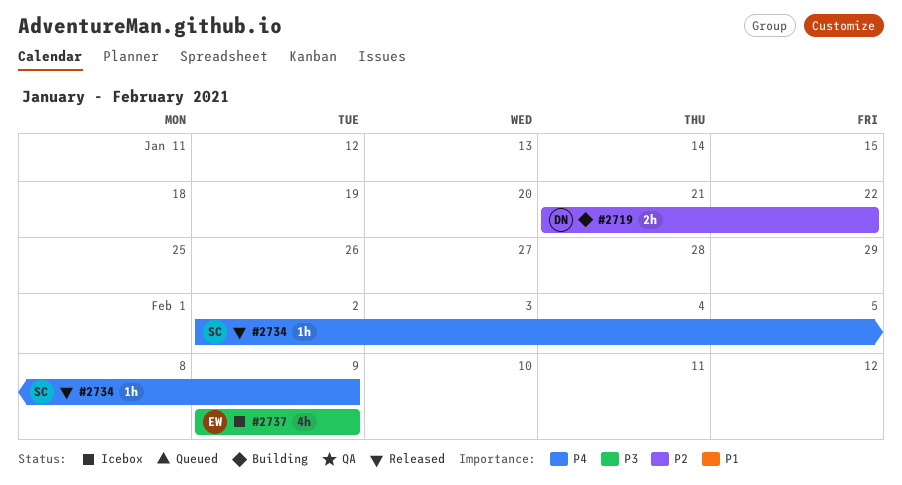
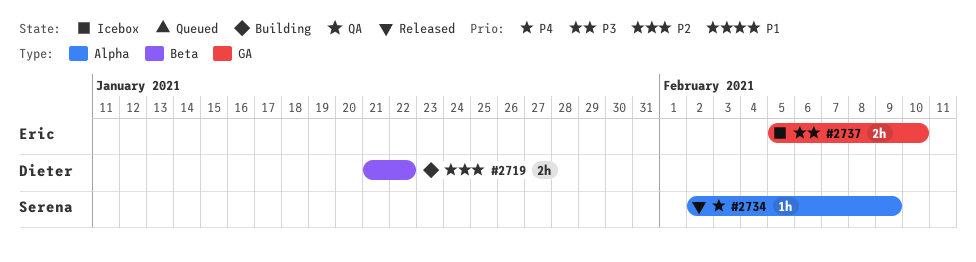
#2737, estimate: 4h -> 2h
#2737, start: Feb 9 -> Feb 5
#2737, due: Feb 9 -> Feb 10

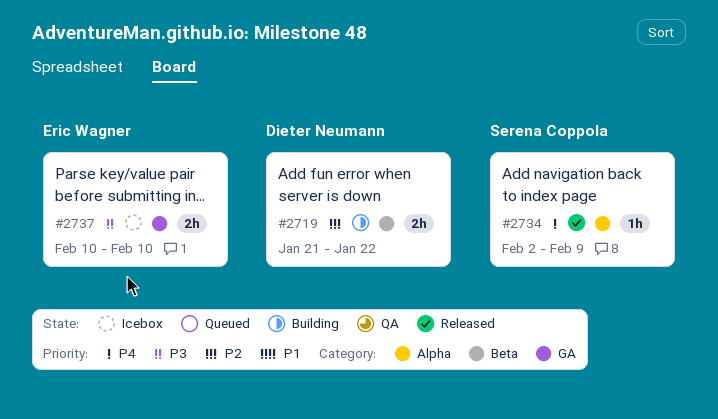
#2737, start: Feb 5 -> Feb 10

